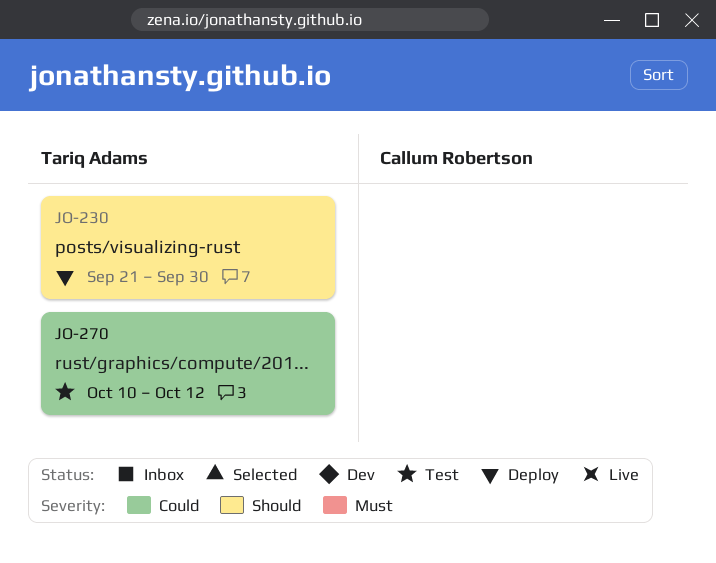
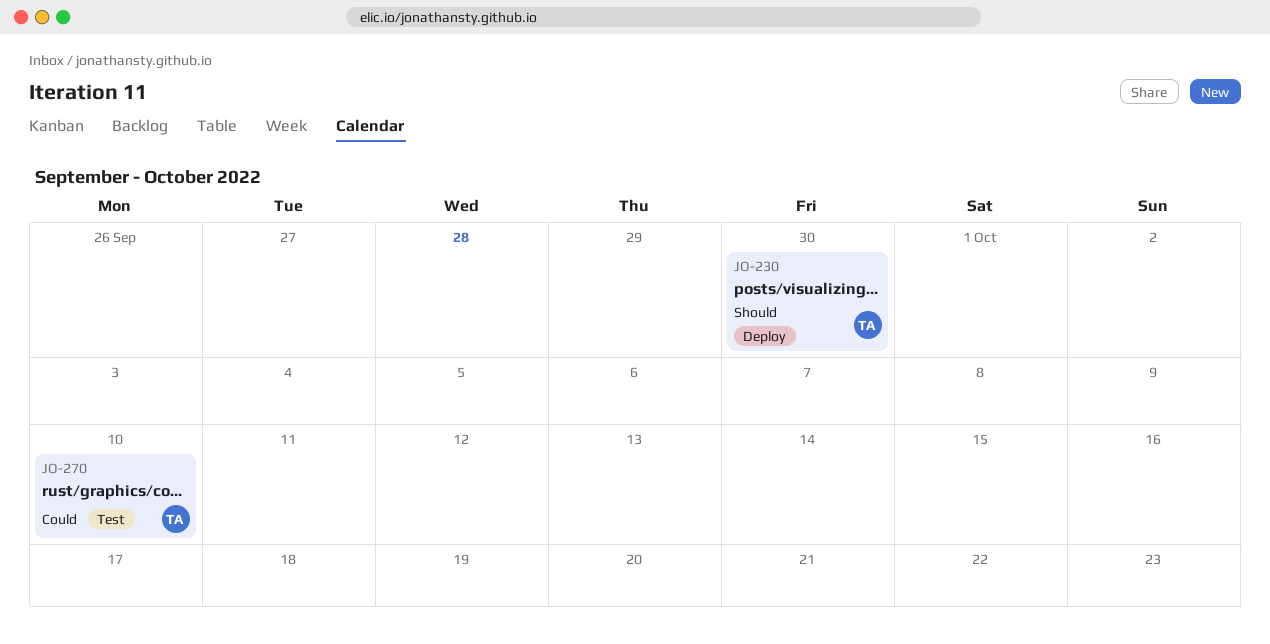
JO-270, due: Oct 12 -> Oct 10

